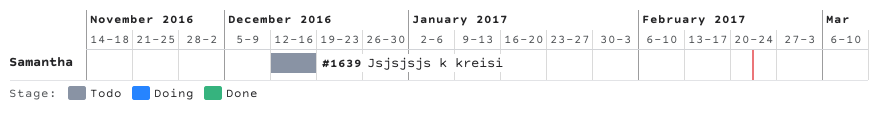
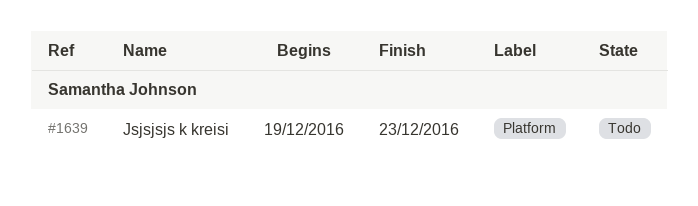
#1639, start: Dec 12 -> Dec 19
#1639, due: Dec 16 -> Dec 23

